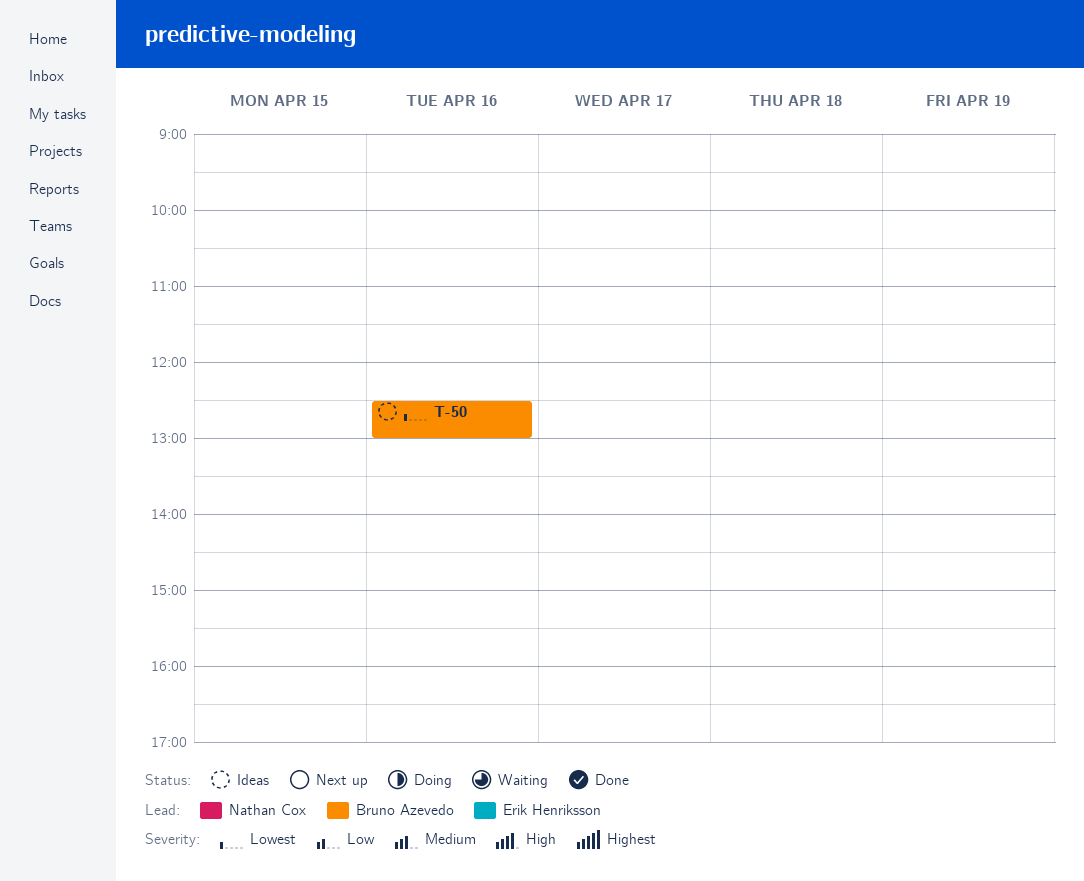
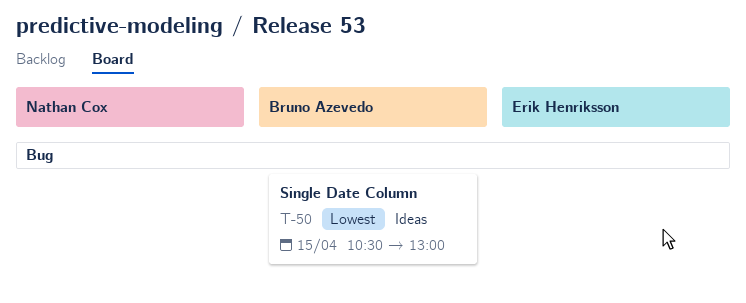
T-50, day: Apr 16 -> Apr 15
T-50, begins: 12:30 -> 10:30

